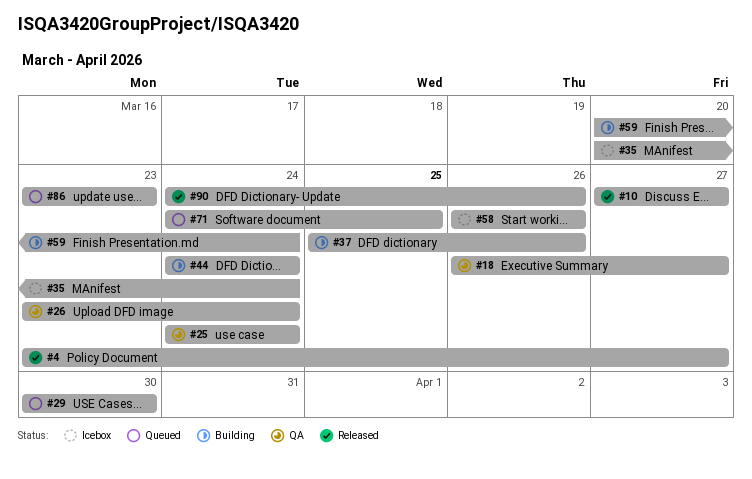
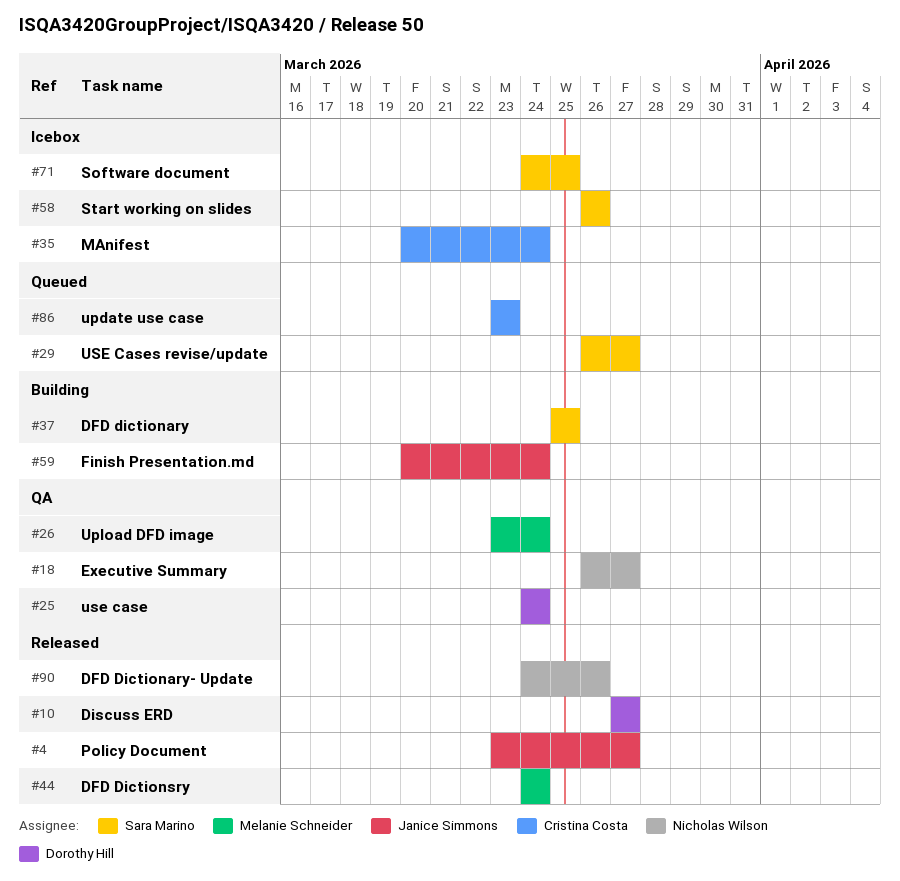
#29, start: Mar 30 -> Mar 26
#29, due: Mar 30 -> Mar 27
#37, due: Mar 26 -> Mar 25
#44, status: Building -> Released
#71, status: Queued -> Icebox

